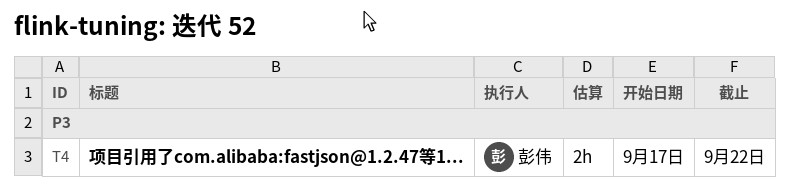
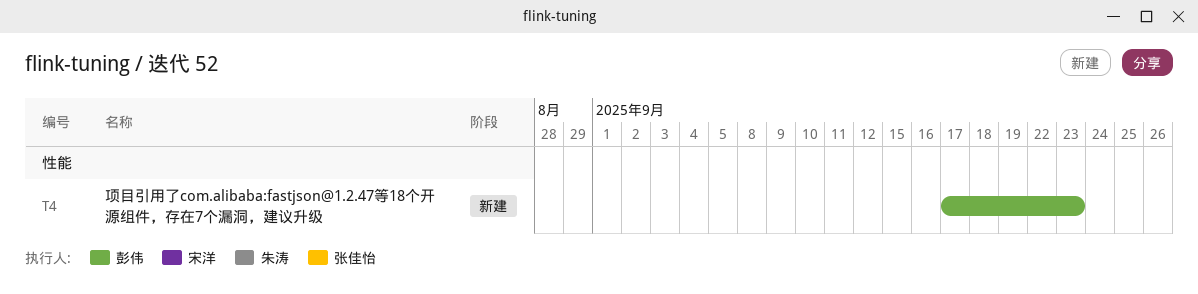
T4, due: Sep 22 -> Sep 23

